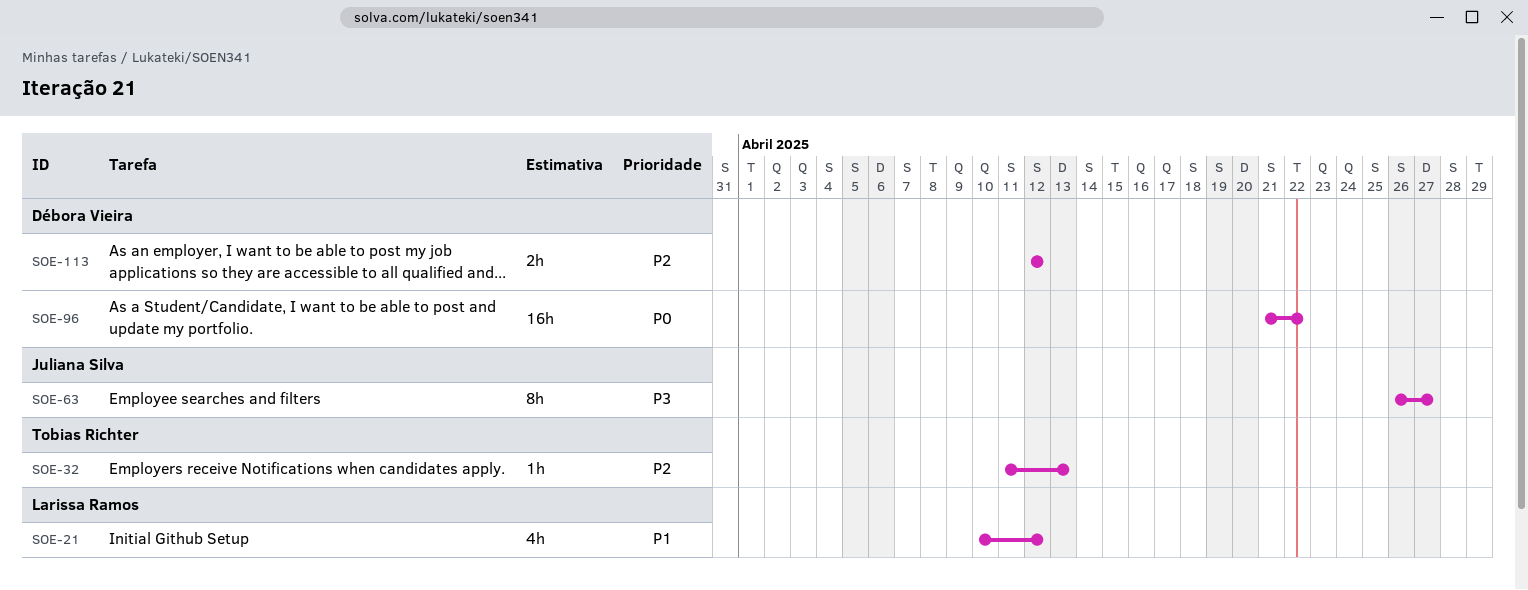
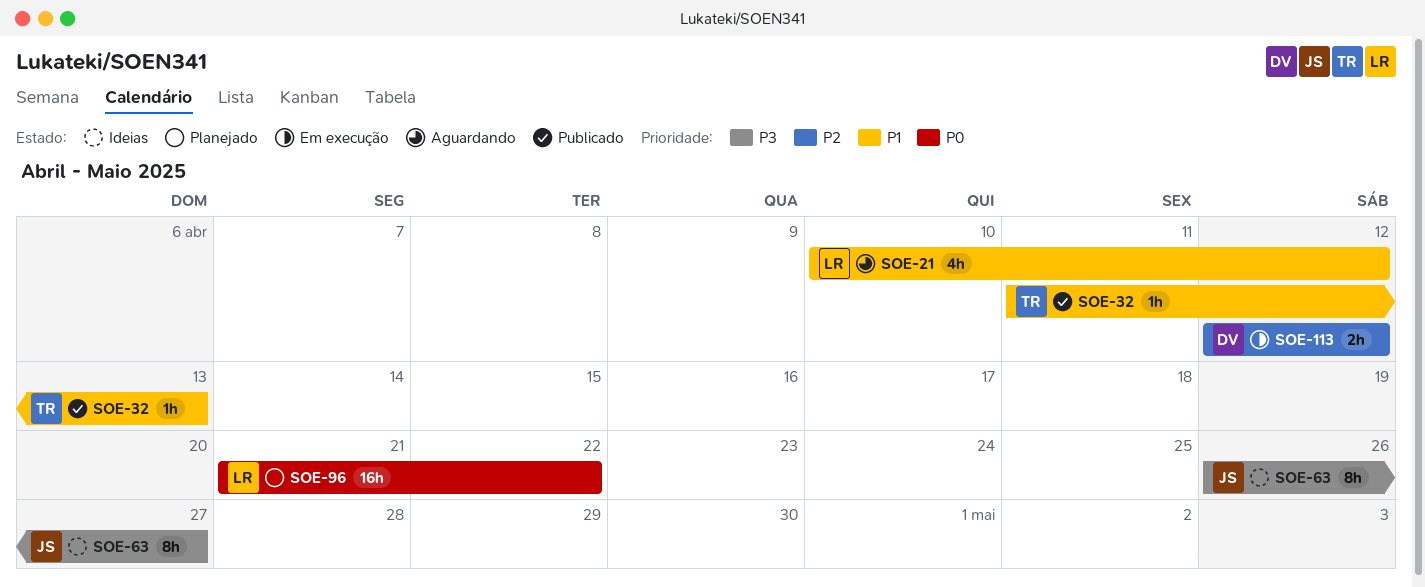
SOE-32, priority: P2 -> P1
SOE-96, owner: Débora Vieira -> Larissa Ramos

